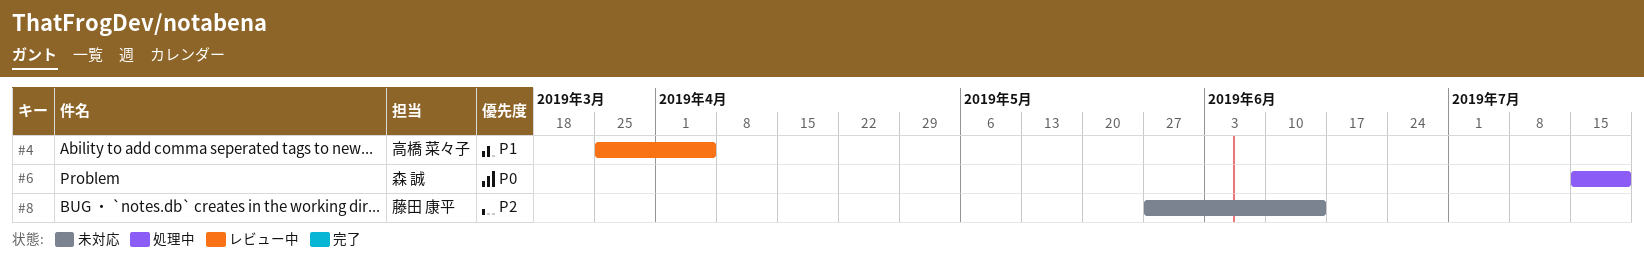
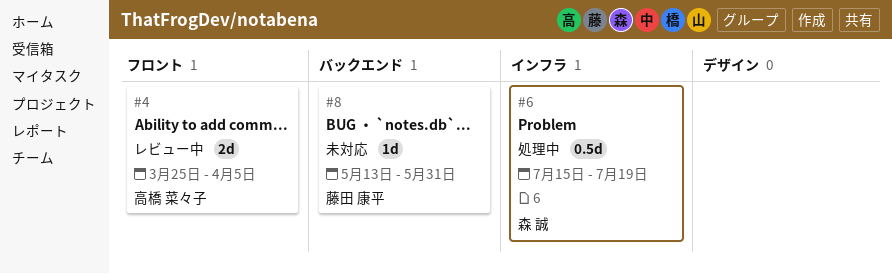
#8, start: May 27 -> May 13
#8, due: Jun 14 -> May 31

